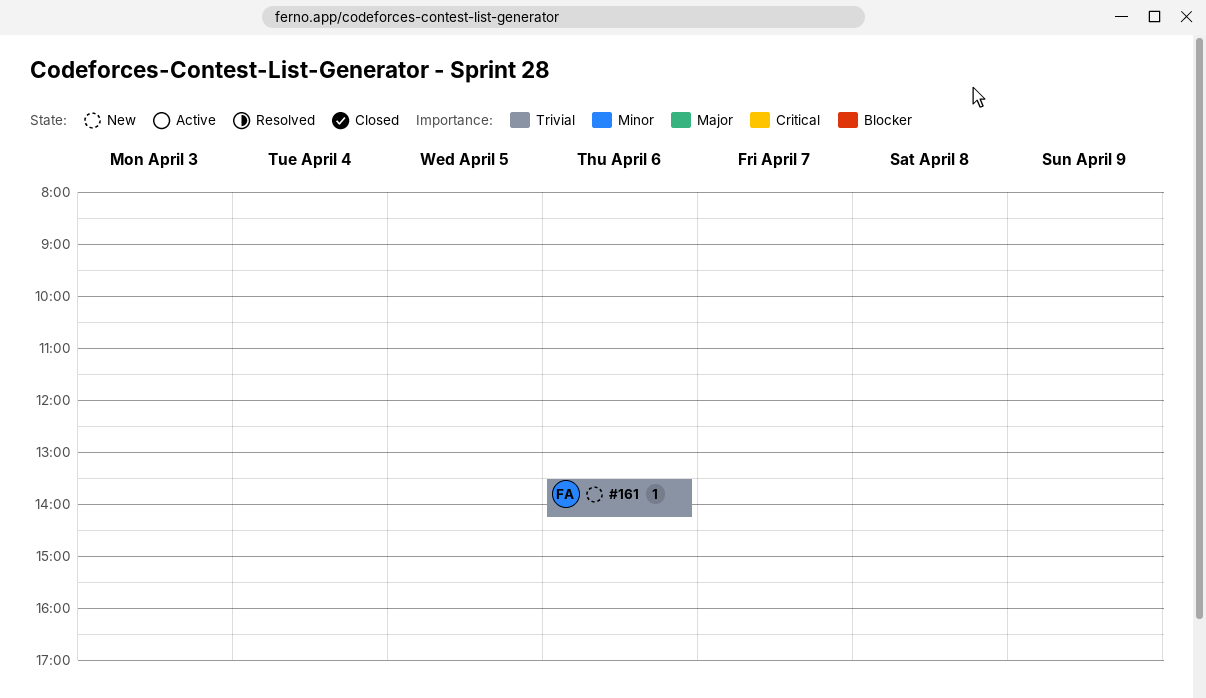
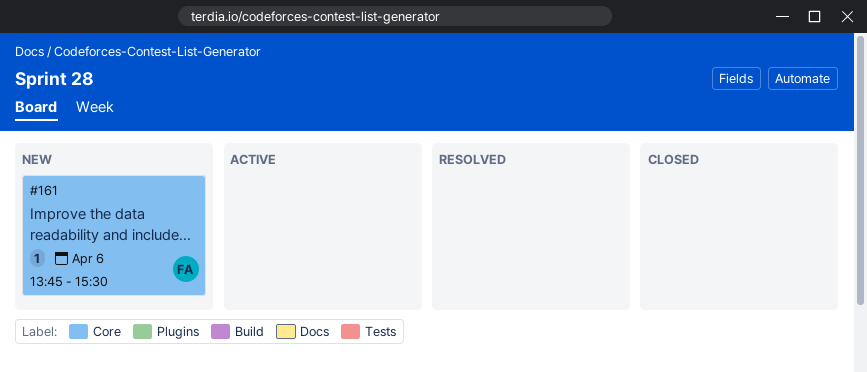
#161, begins: 13:30 -> 13:45
#161, ends: 14:15 -> 15:30

